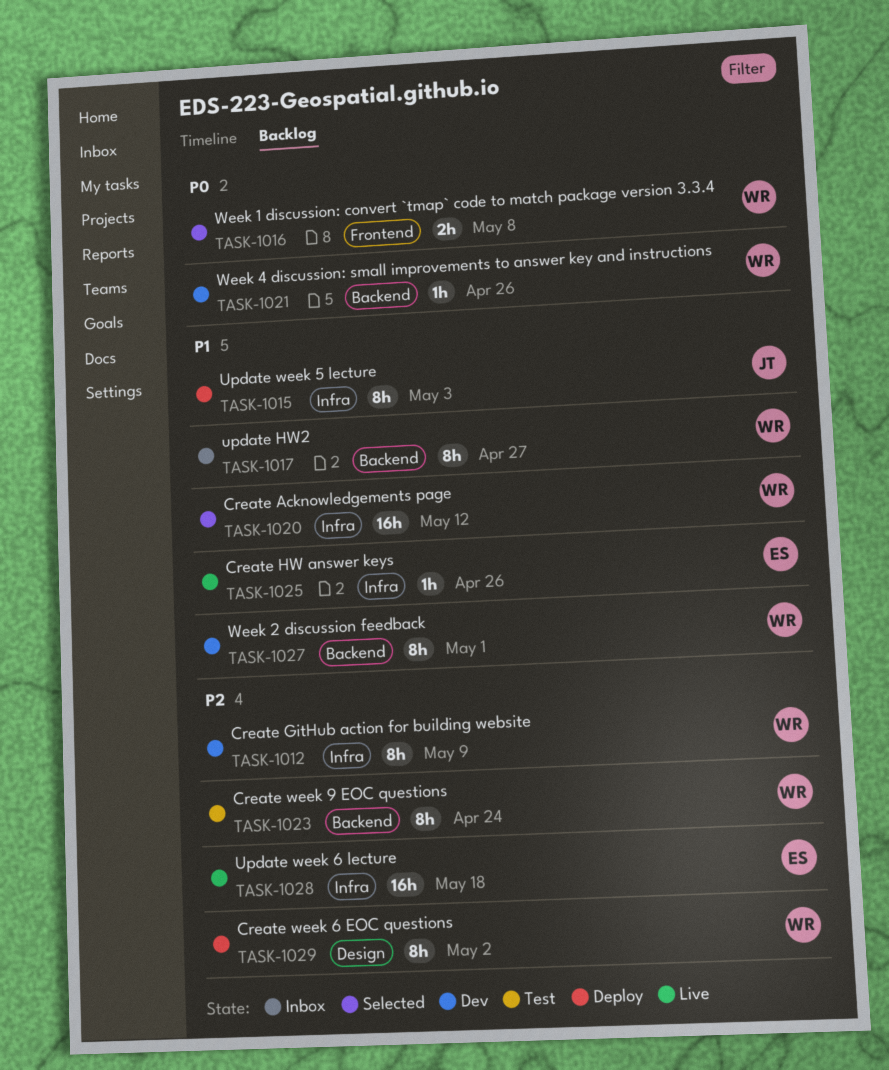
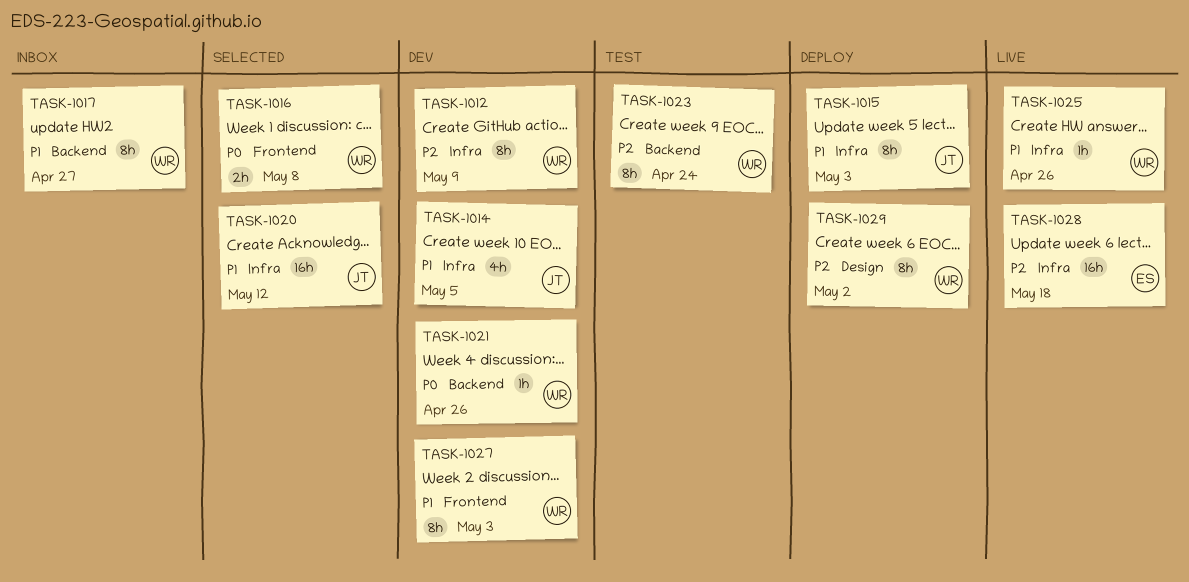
TASK-1014: none -> present
TASK-1020, owner: WR -> JT
TASK-1025, owner: ES -> WR
TASK-1027, label: Backend -> Frontend
TASK-1027, due: May 1 -> May 3

